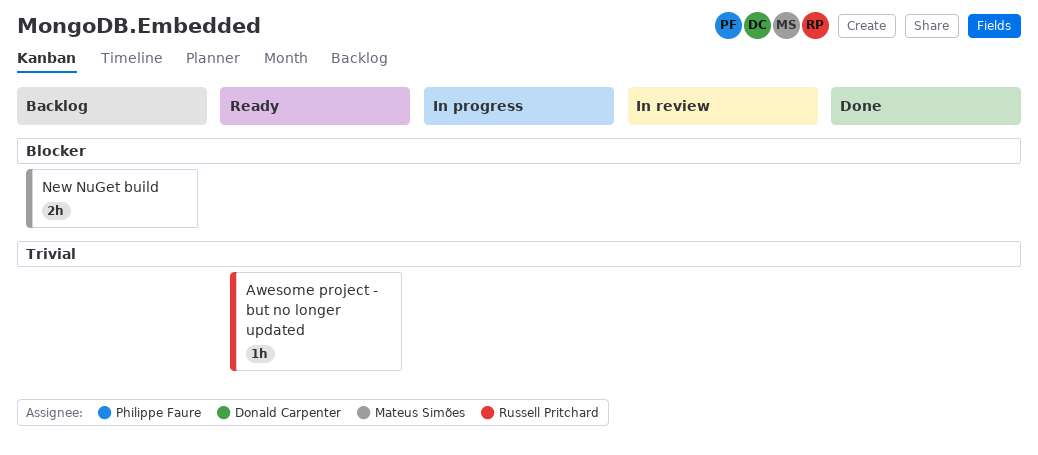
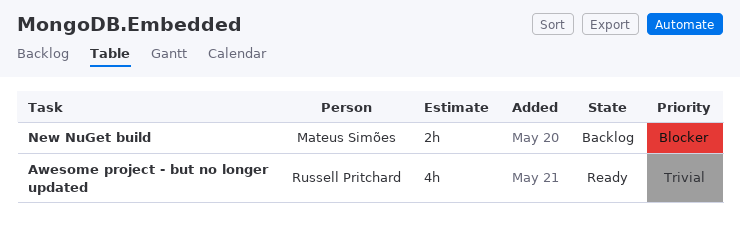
Awesome project - but no longer updated, estimate: 1h -> 4h

